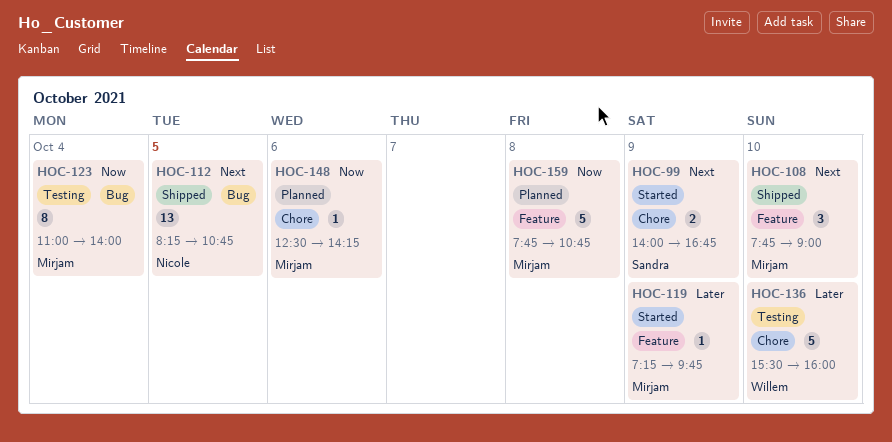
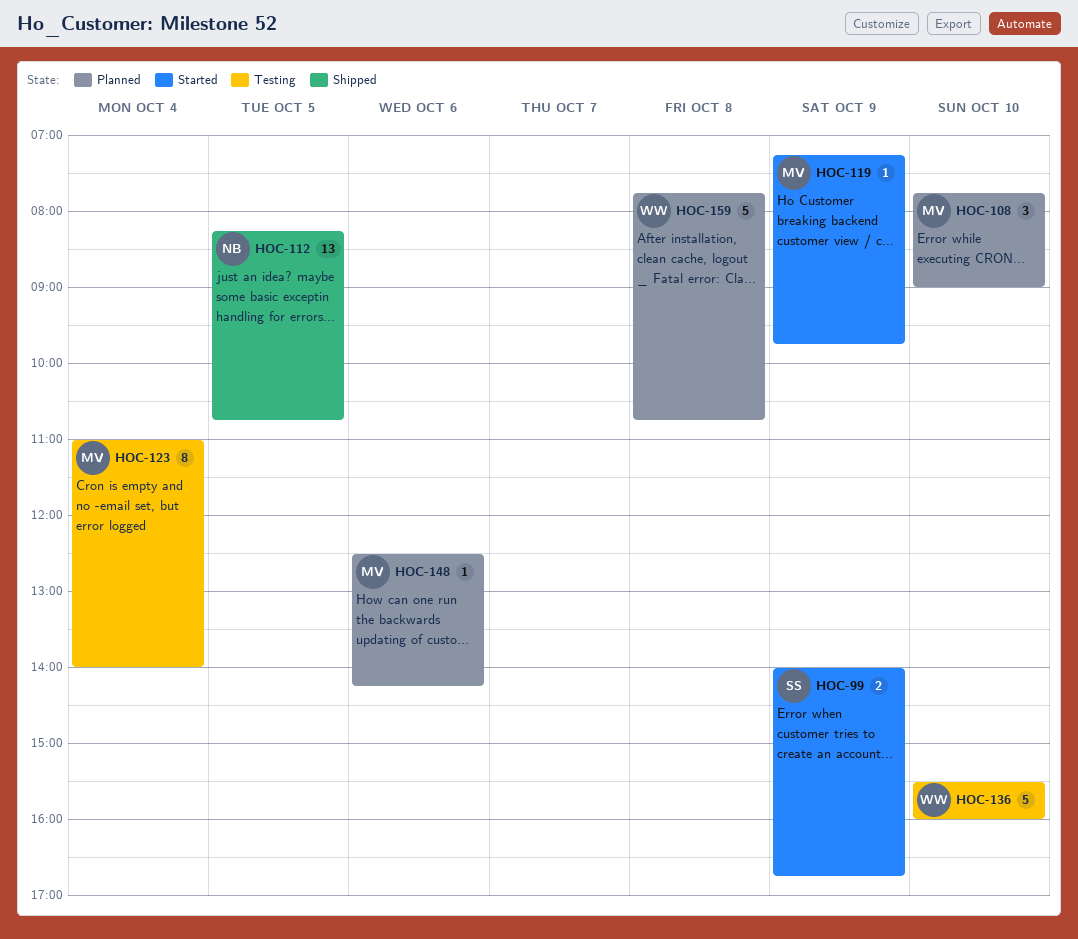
HOC-108, status: Shipped -> Planned
HOC-159, owner: Mirjam -> Willem

